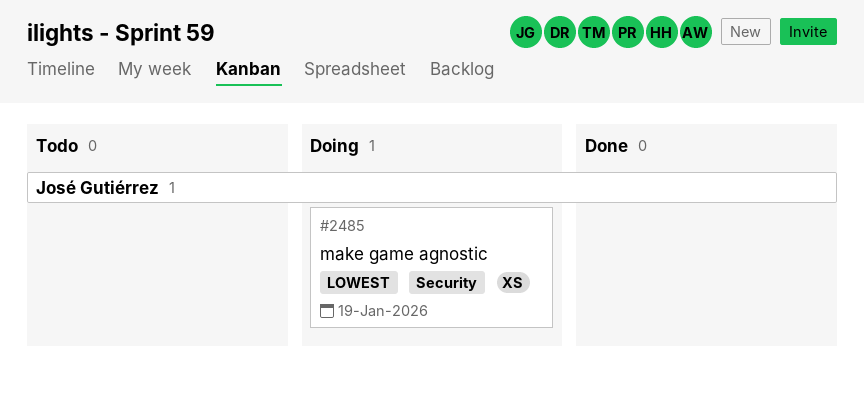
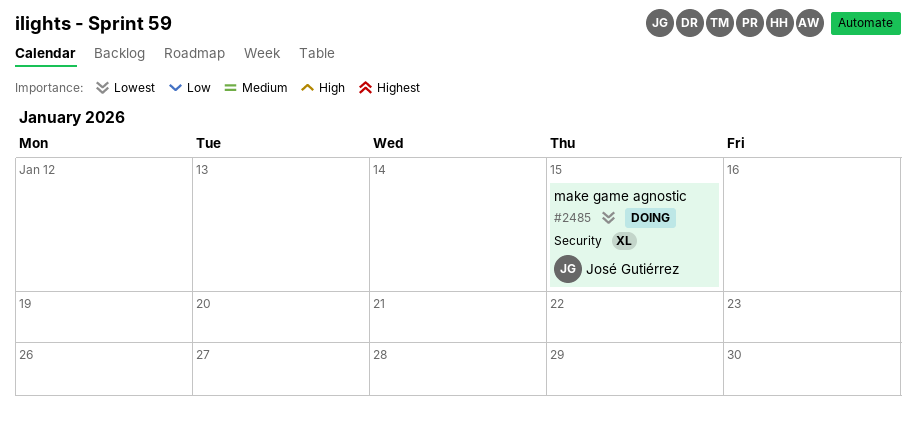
#2485, estimate: XS -> XL
#2485, due: Jan 19 -> Jan 15

